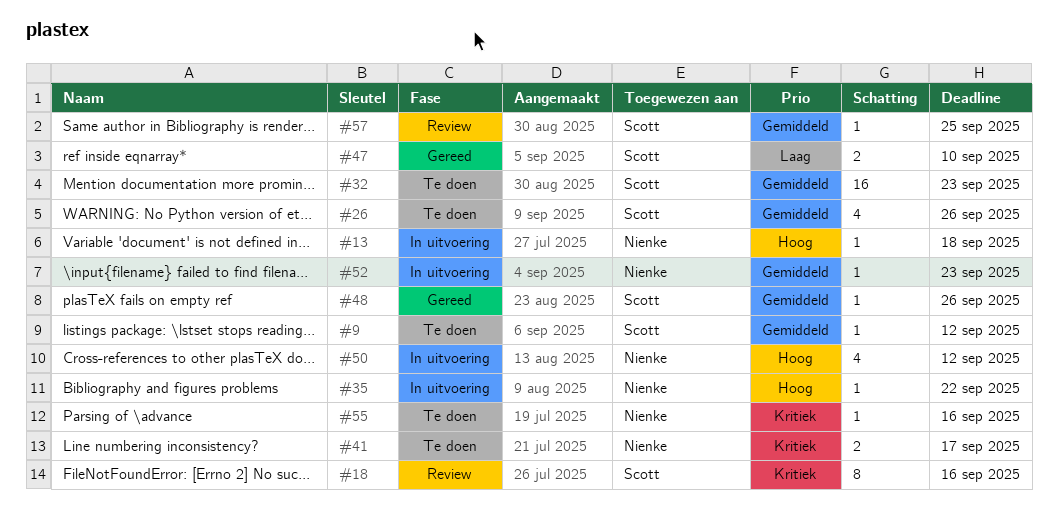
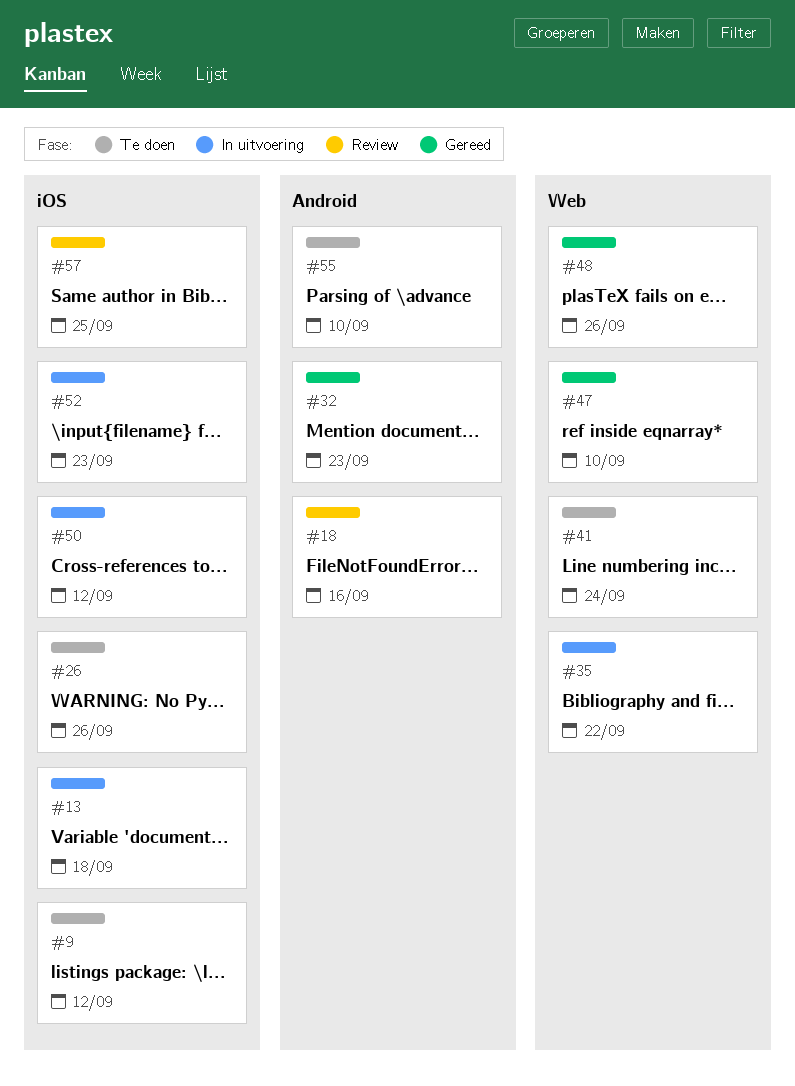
#32, status: Te doen -> Gereed
#41, due: Sep 17 -> Sep 24
#55, due: Sep 16 -> Sep 10

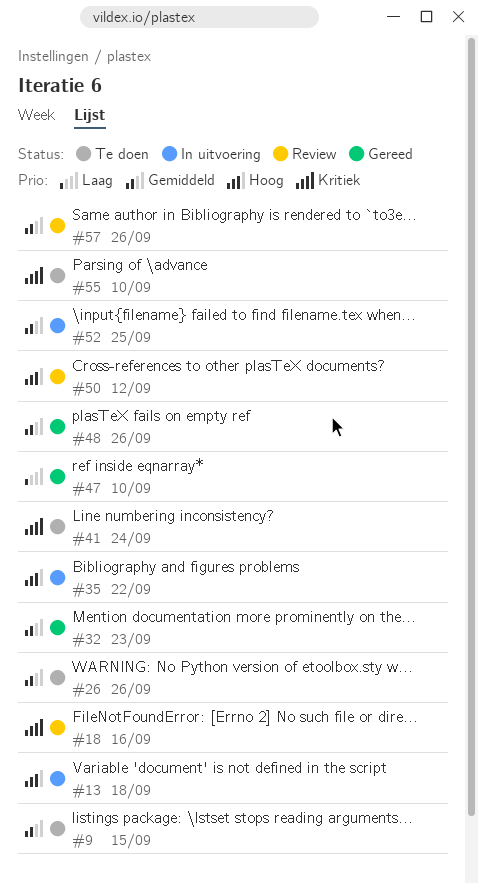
#9, due: Sep 12 -> Sep 15
#50, status: In uitvoering -> Review
#52, due: Sep 23 -> Sep 25
#57, due: Sep 25 -> Sep 26

